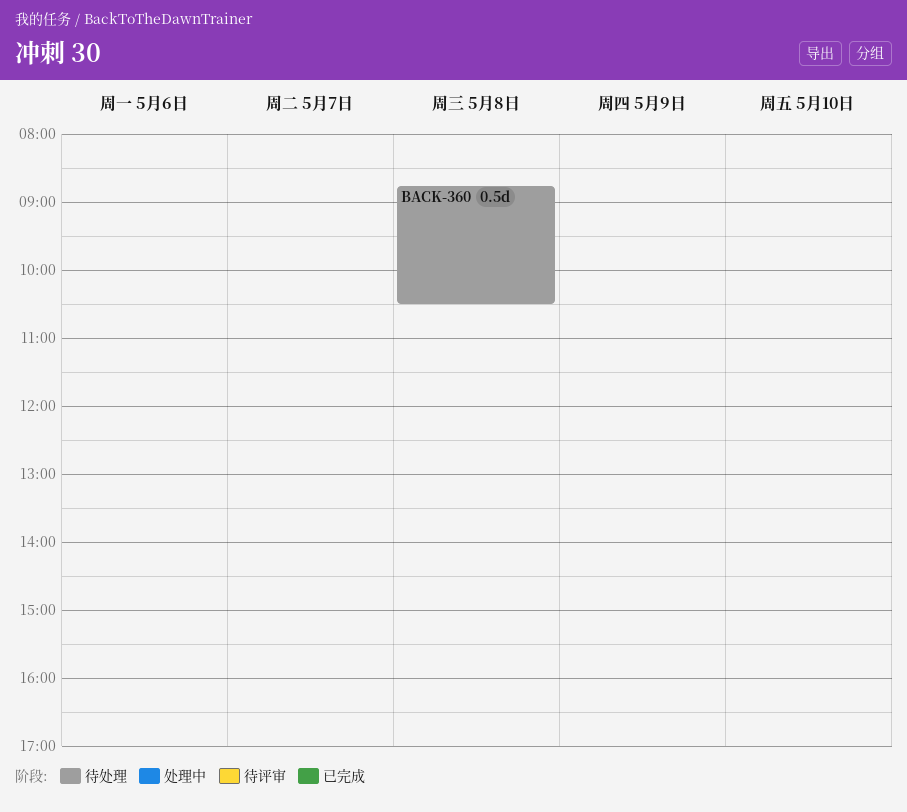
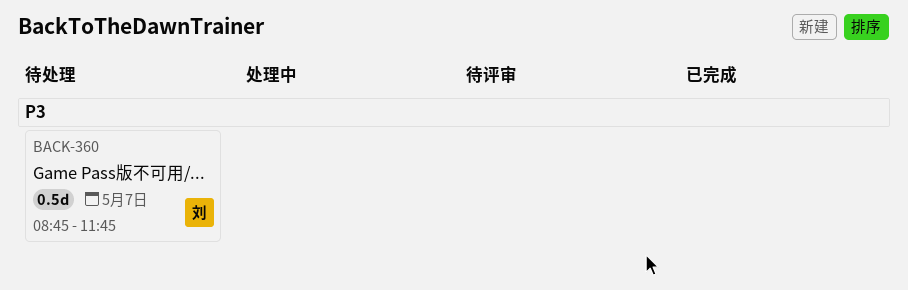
BACK-360, day: May 8 -> May 7
BACK-360, ends: 10:30 -> 11:45

